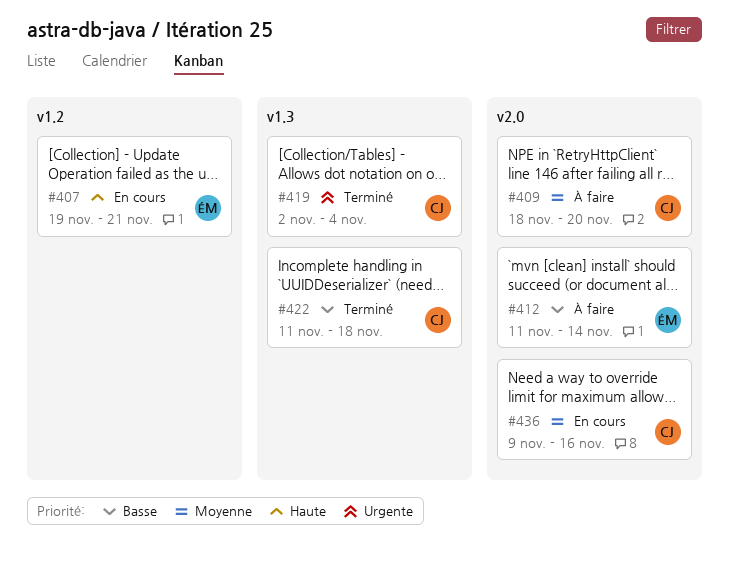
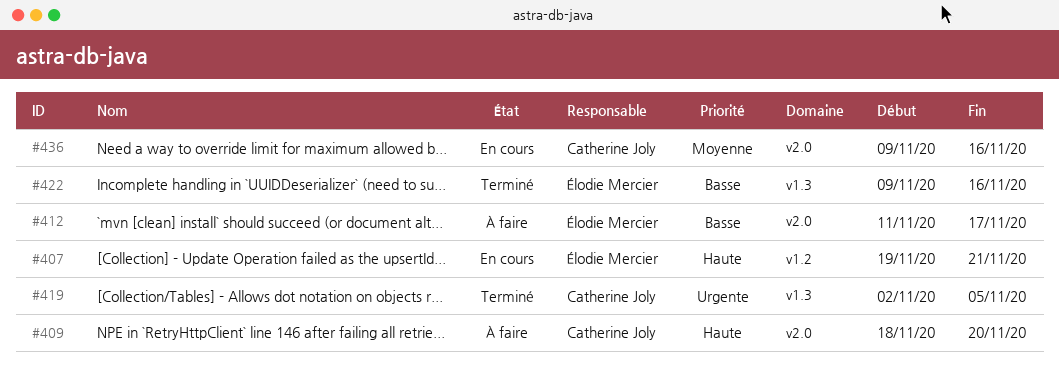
#409, priority: Moyenne -> Haute
#412, due: Nov 14 -> Nov 17
#419, due: Nov 4 -> Nov 5
#422, owner: Catherine Joly -> Élodie Mercier
#422, start: Nov 11 -> Nov 9
#422, due: Nov 18 -> Nov 16

